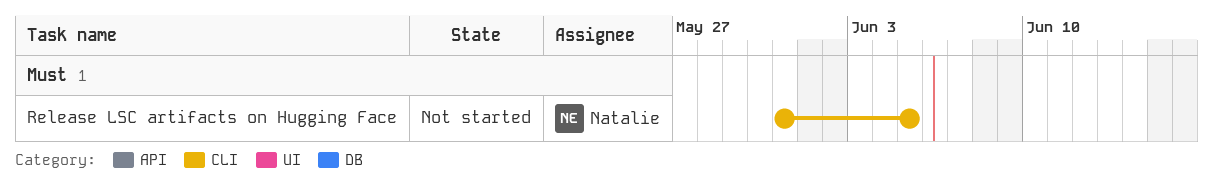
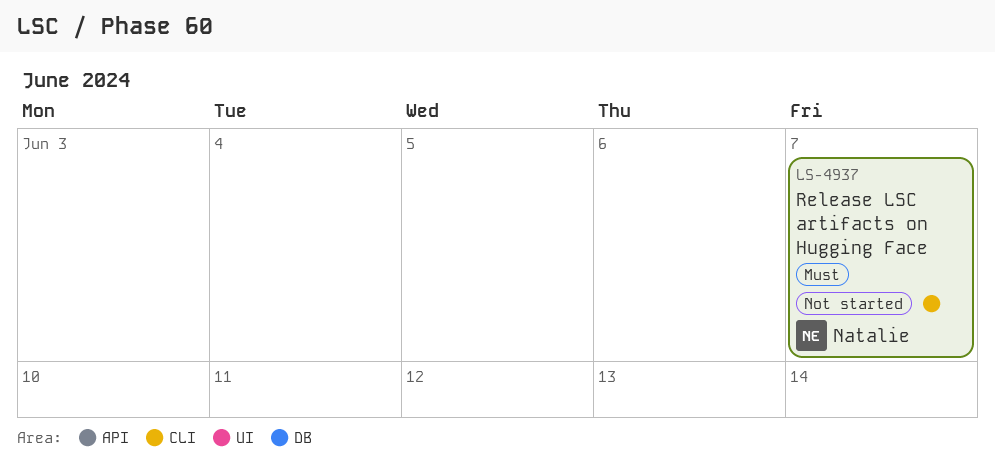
Release LSC artifacts on Hugging Face, due: Jun 5 -> Jun 7

